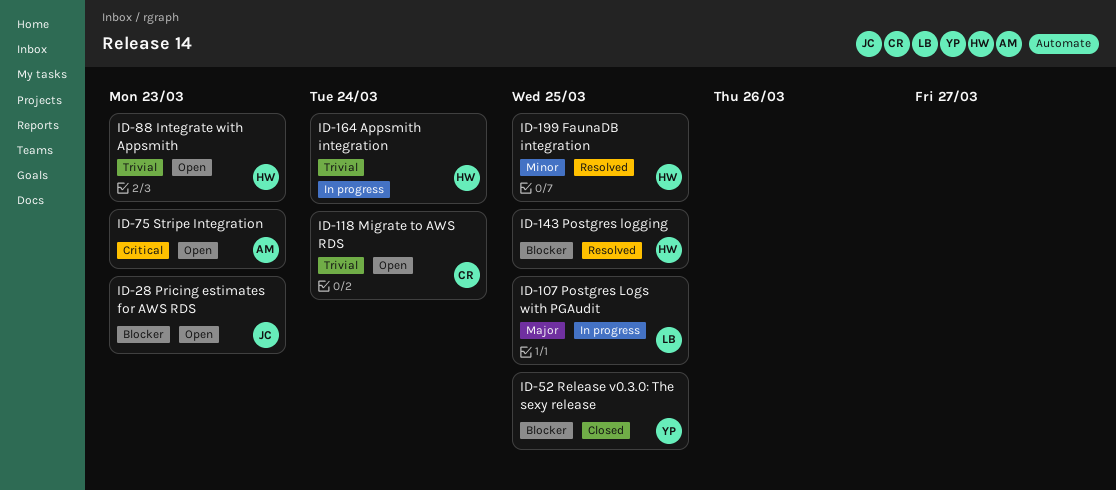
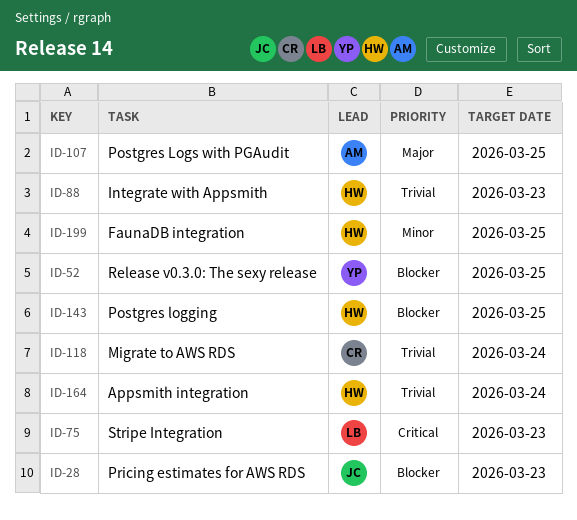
ID-75, owner: AM -> LB
ID-107, owner: LB -> AM

